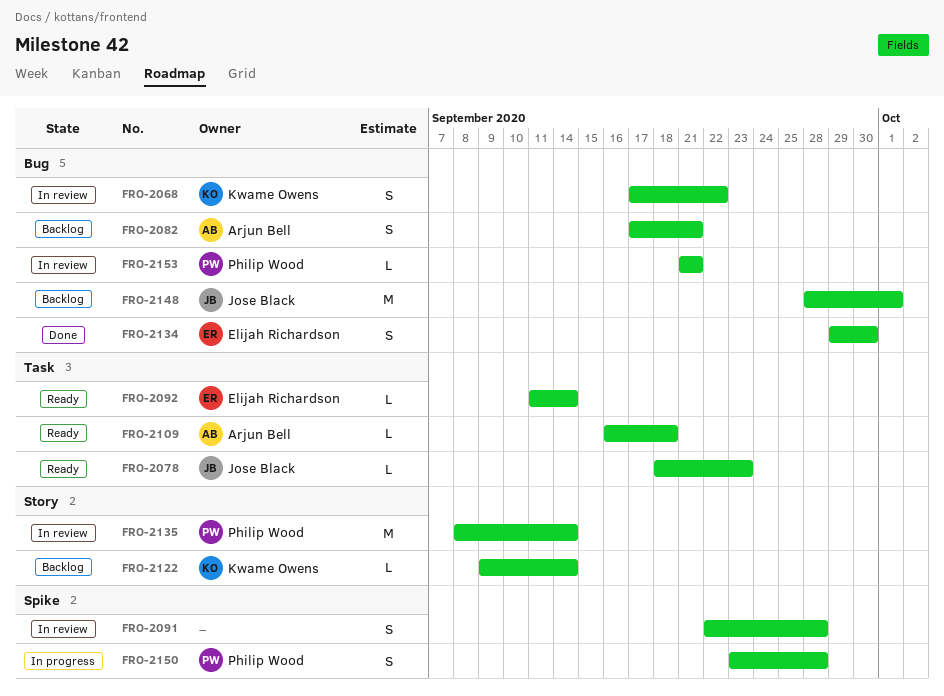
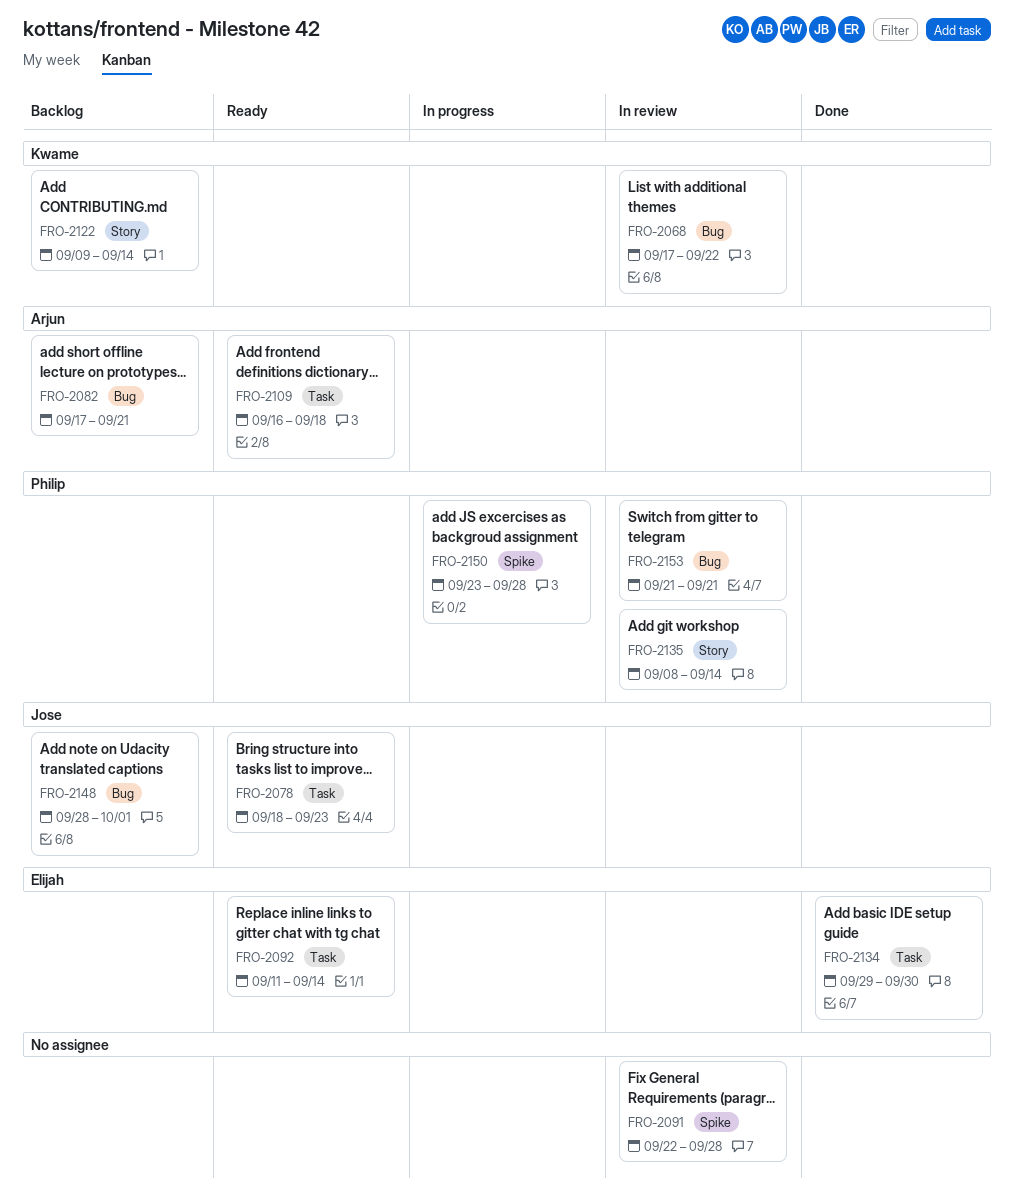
FRO-2134, label: Bug -> Task

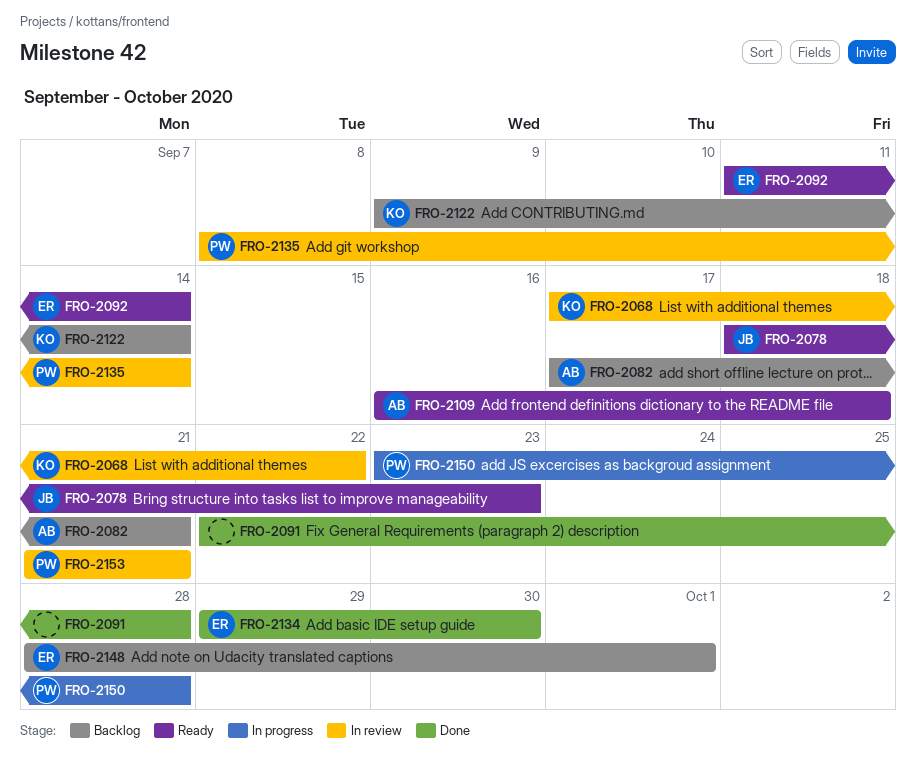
FRO-2091, status: In review -> Done
FRO-2148, owner: Jose -> Elijah

